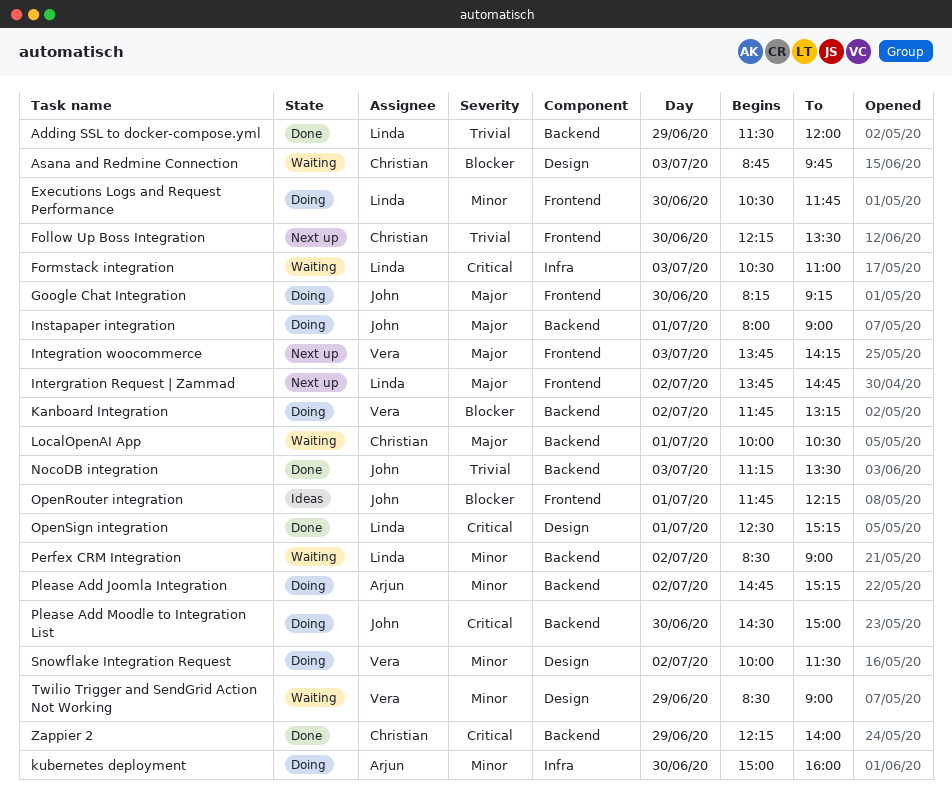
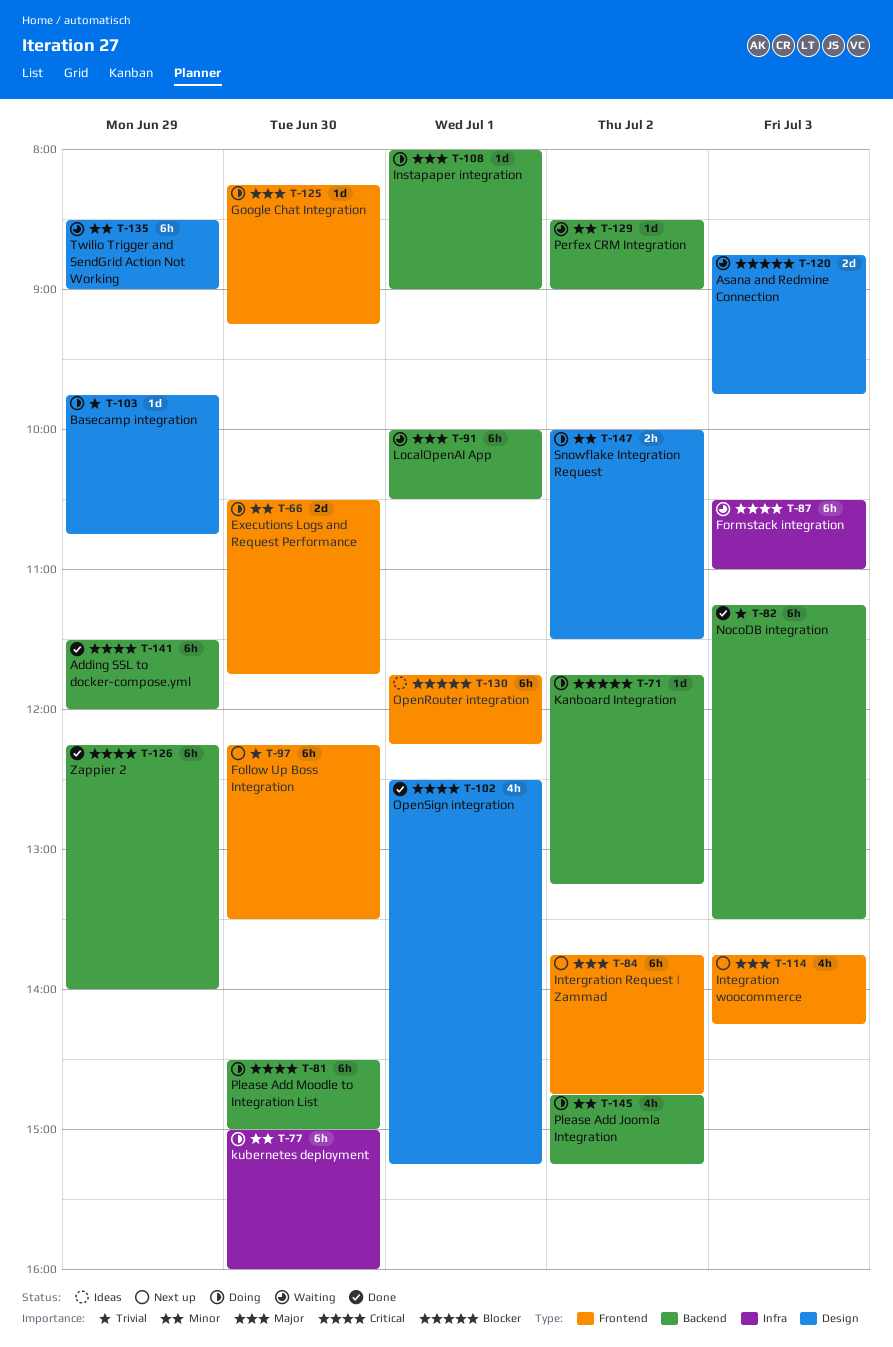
Adding SSL to docker-compose.yml, priority: Trivial -> Critical
Basecamp integration: none -> present

